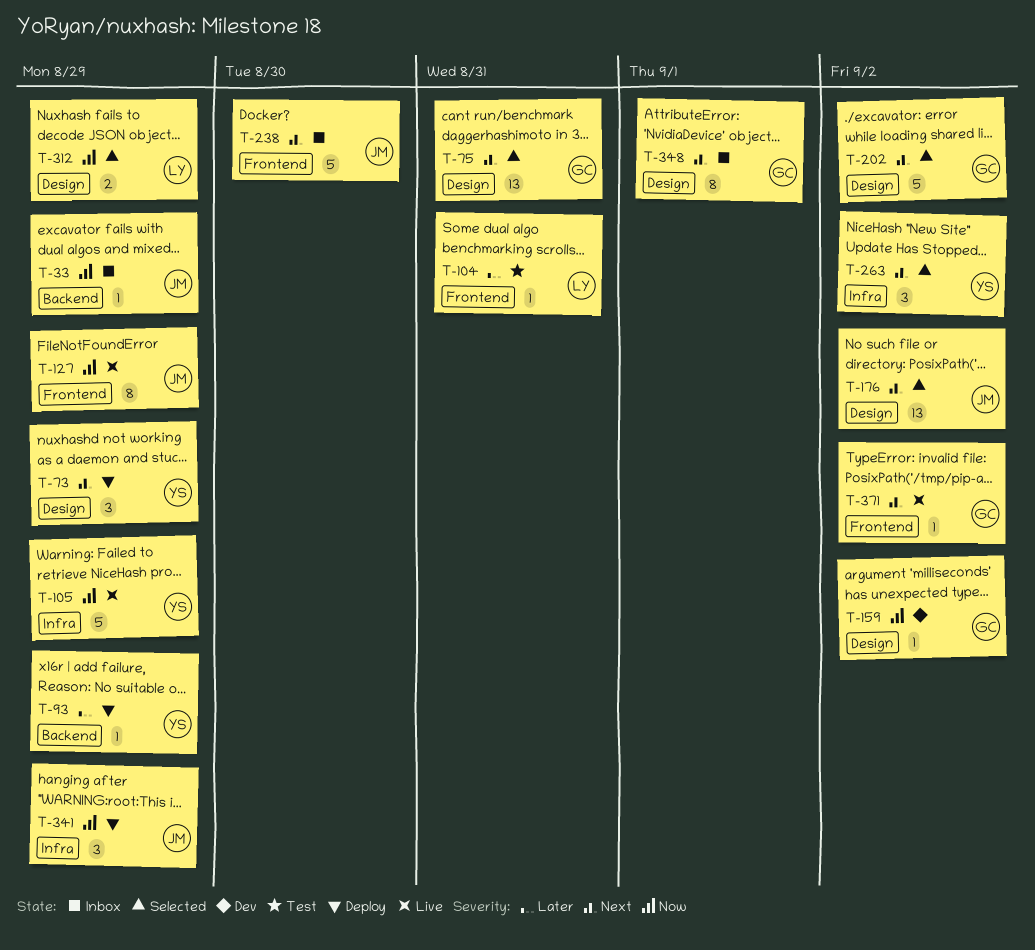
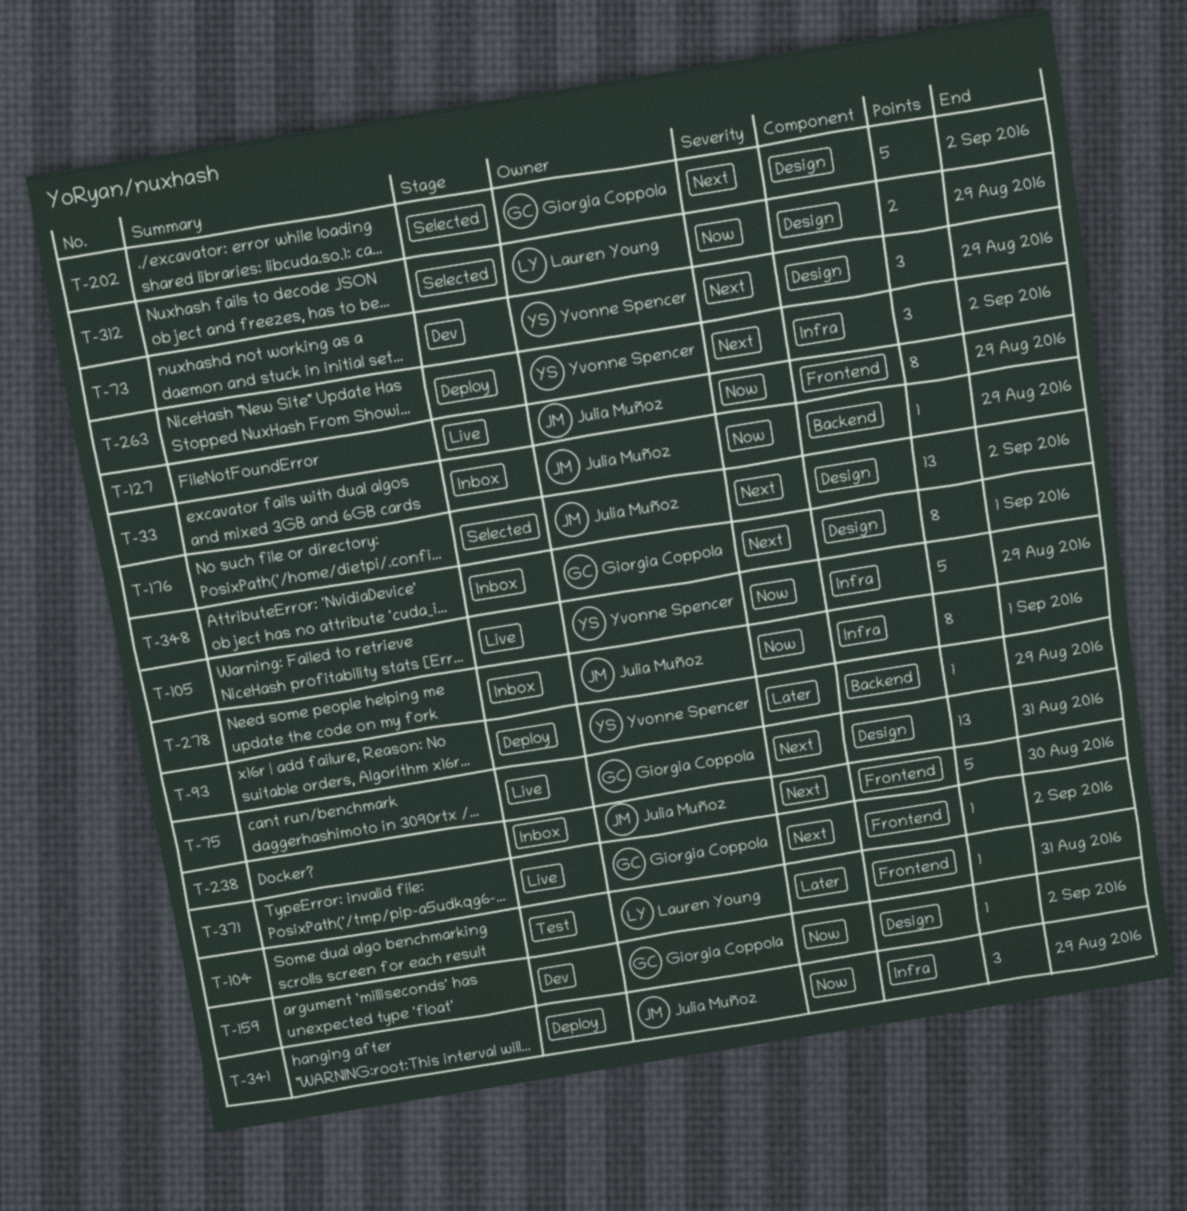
T-73, status: Deploy -> Dev
T-75, status: Selected -> Live
T-263, status: Selected -> Deploy
T-278: none -> present

